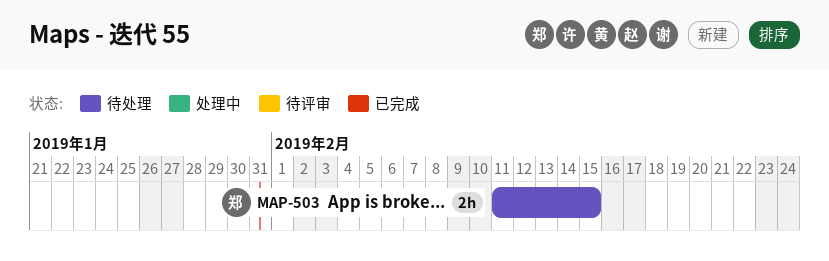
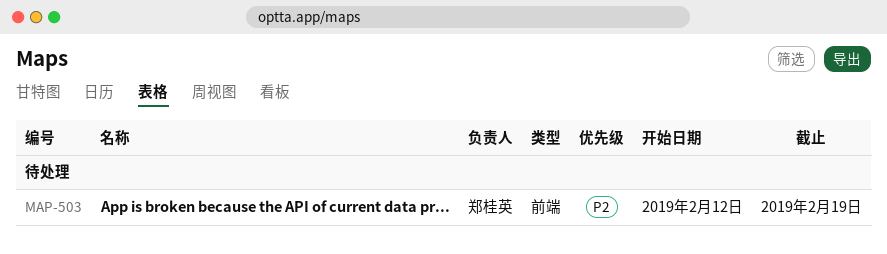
MAP-503, start: Feb 11 -> Feb 12
MAP-503, due: Feb 15 -> Feb 19

